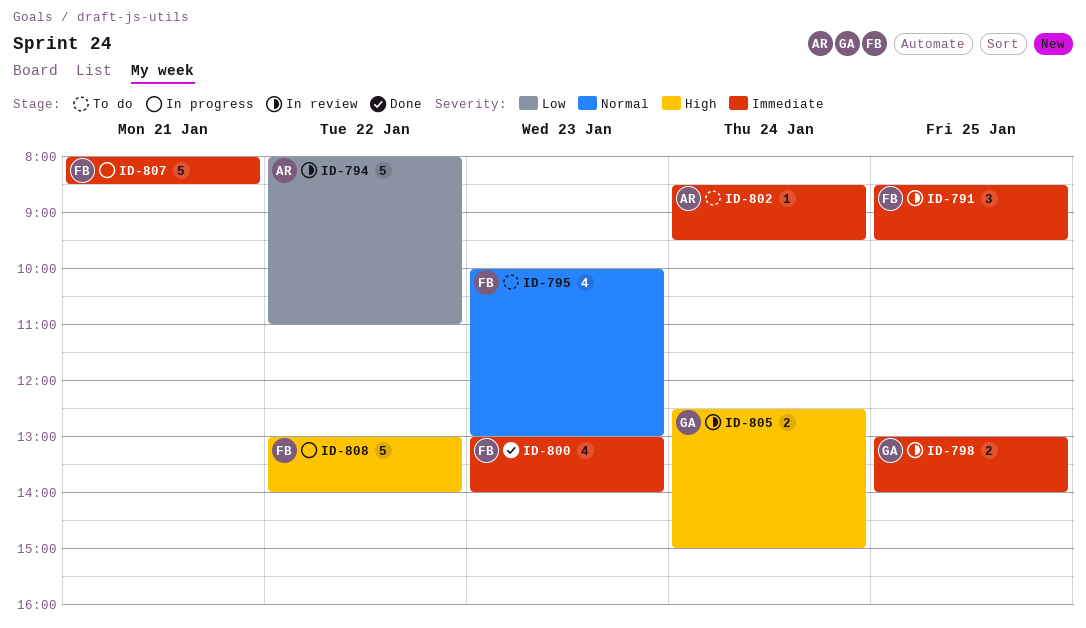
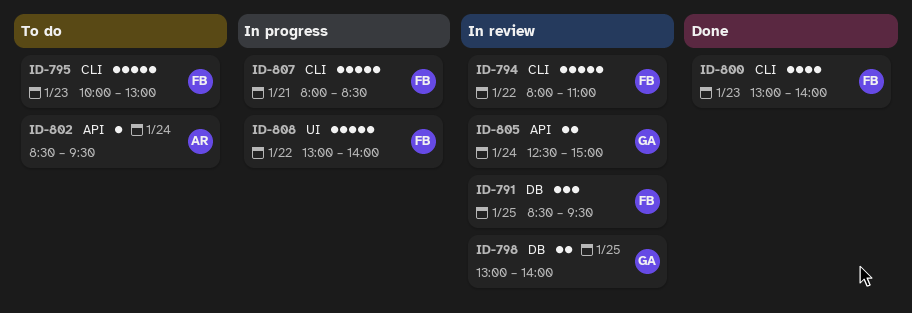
ID-794, owner: AR -> FB
ID-795, estimate: 4 -> 5

